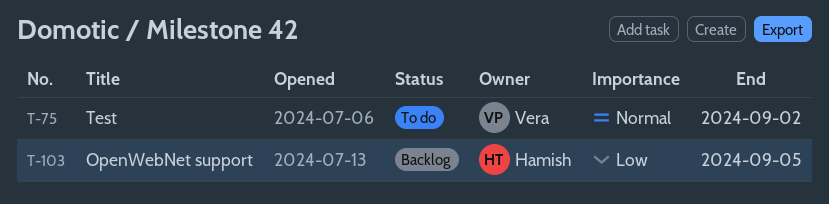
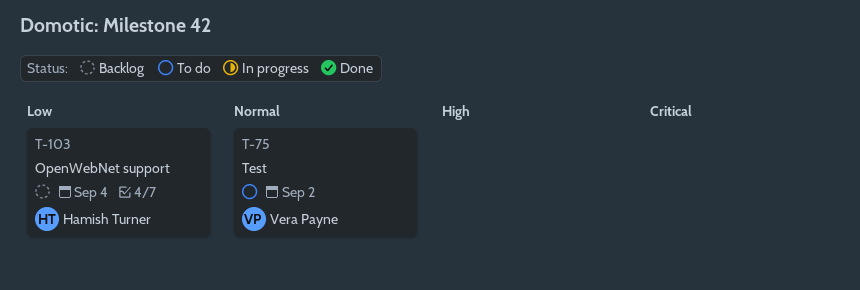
T-103, due: Sep 5 -> Sep 4

